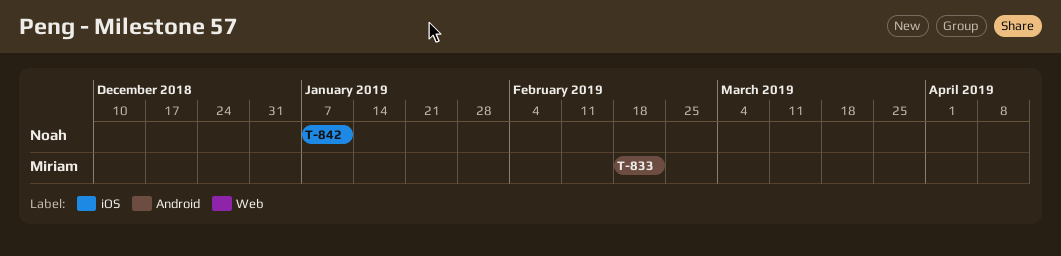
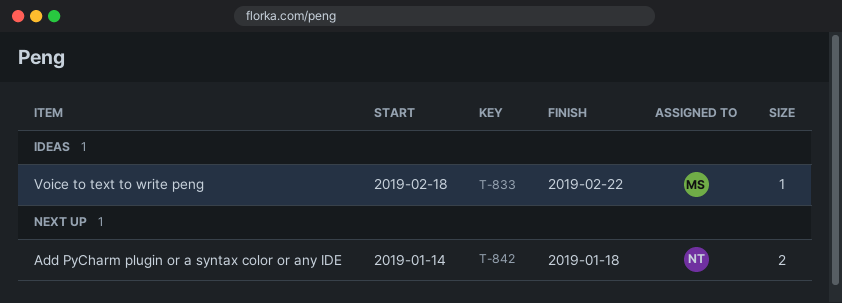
T-842, start: Jan 7 -> Jan 14
T-842, due: Jan 11 -> Jan 18

